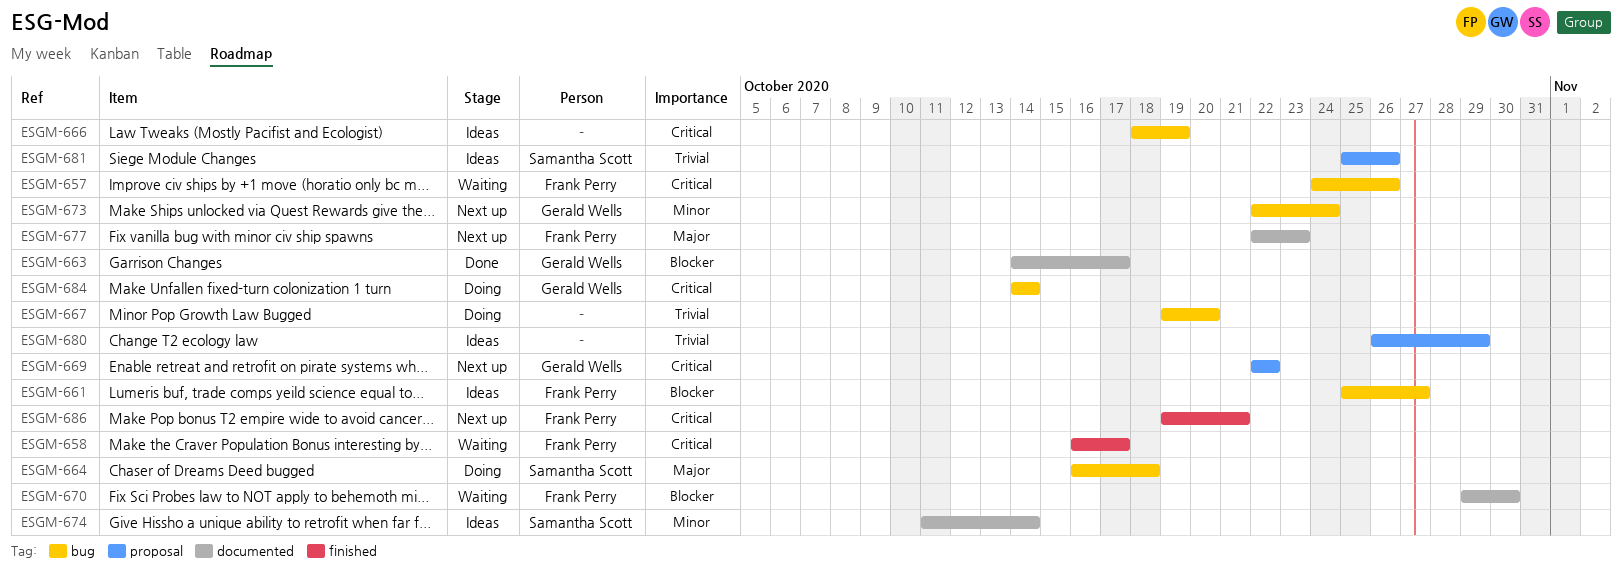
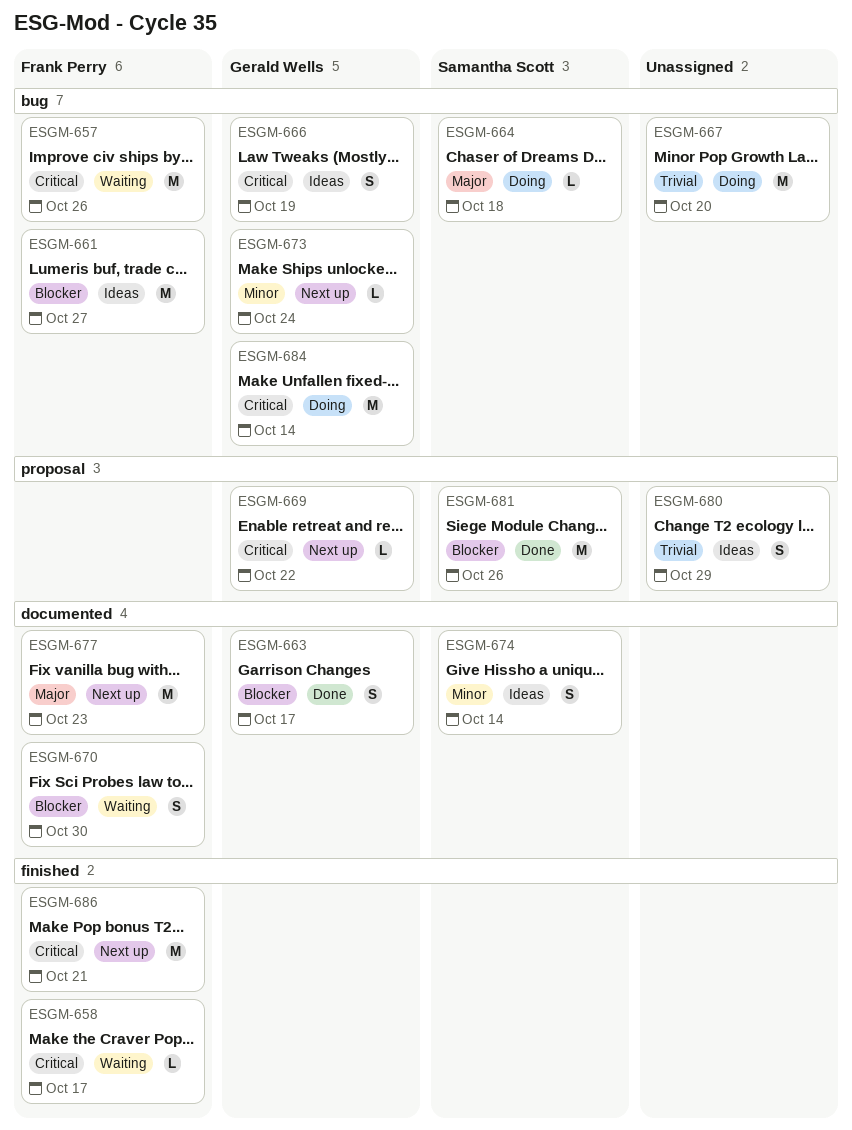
ESGM-666, owner: none -> Gerald Wells
ESGM-681, status: Ideas -> Done
ESGM-681, priority: Trivial -> Blocker

